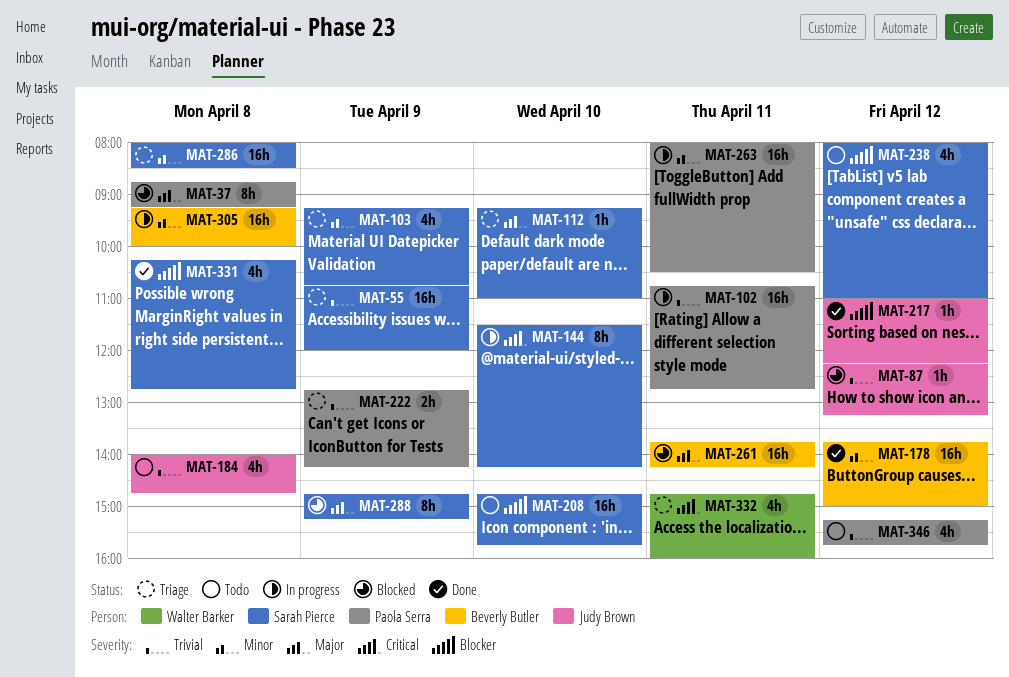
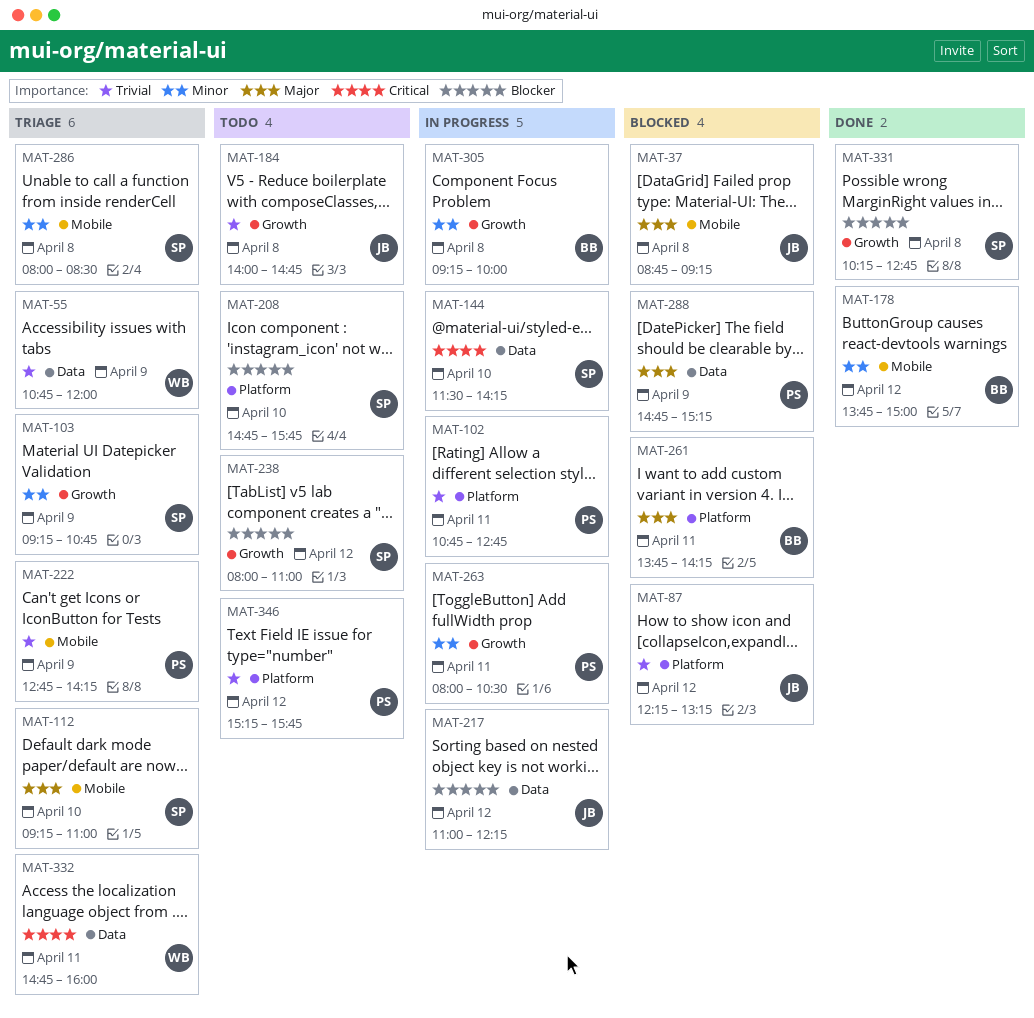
MAT-37, owner: Paola Serra -> Judy Brown
MAT-55, owner: Sarah Pierce -> Walter Barker
MAT-217, status: Done -> In progress
MAT-288, owner: Sarah Pierce -> Paola Serra

